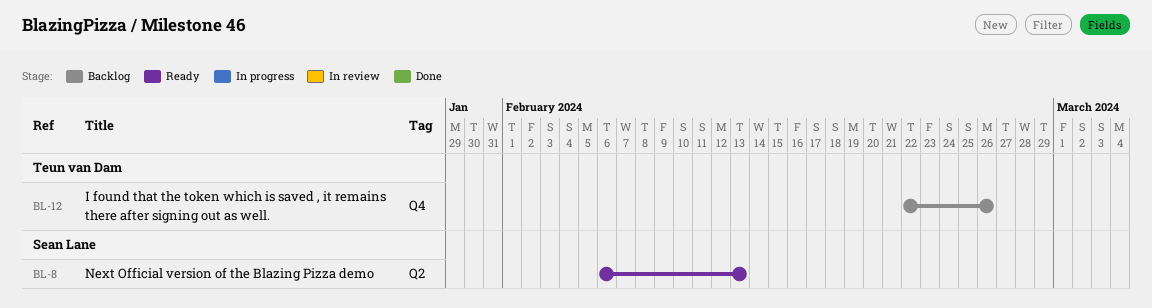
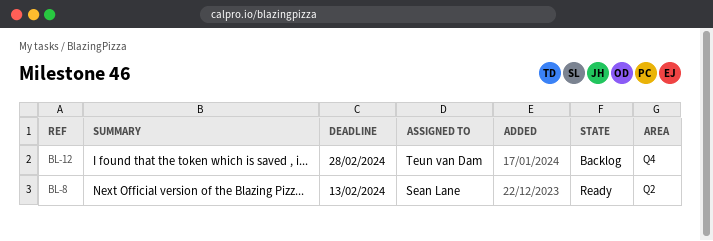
BL-12, due: Feb 26 -> Feb 28

